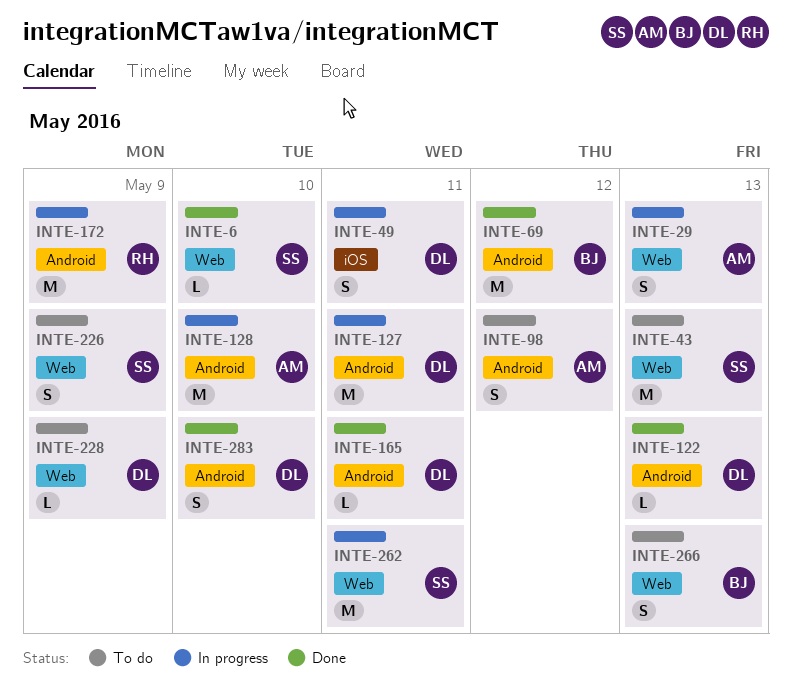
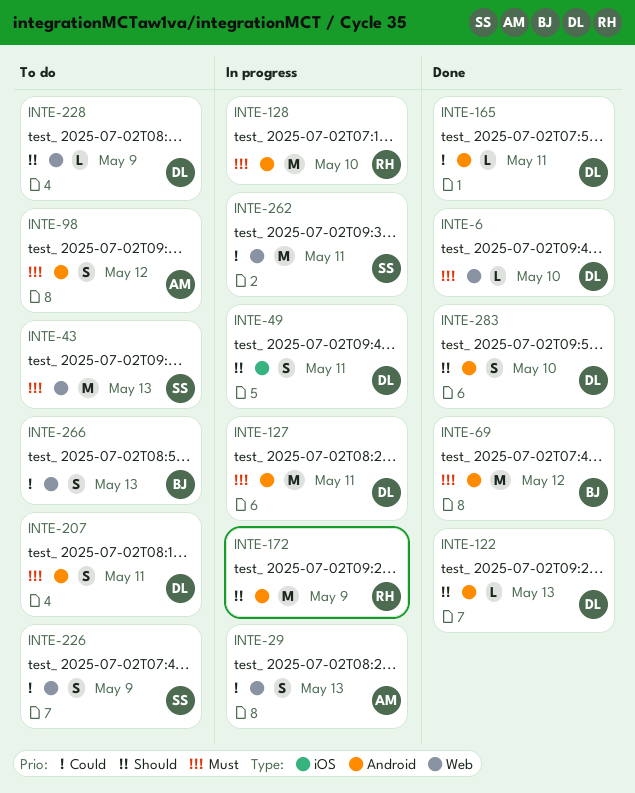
INTE-6, owner: SS -> DL
INTE-128, owner: AM -> RH
INTE-207: none -> present

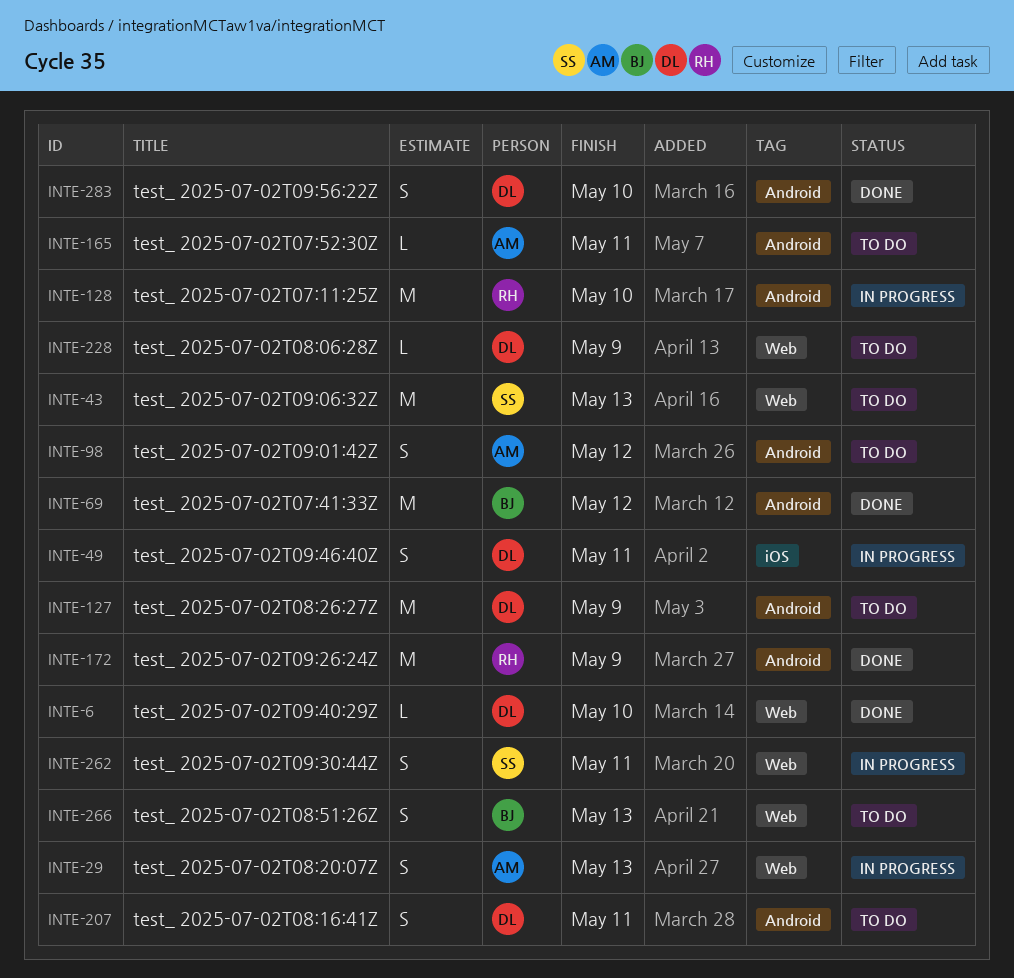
INTE-122: present -> none
INTE-127, status: In progress -> To do
INTE-127, due: May 11 -> May 9
INTE-165, status: Done -> To do
INTE-165, owner: DL -> AM
INTE-172, status: In progress -> Done
INTE-226: present -> none
INTE-262, estimate: M -> S

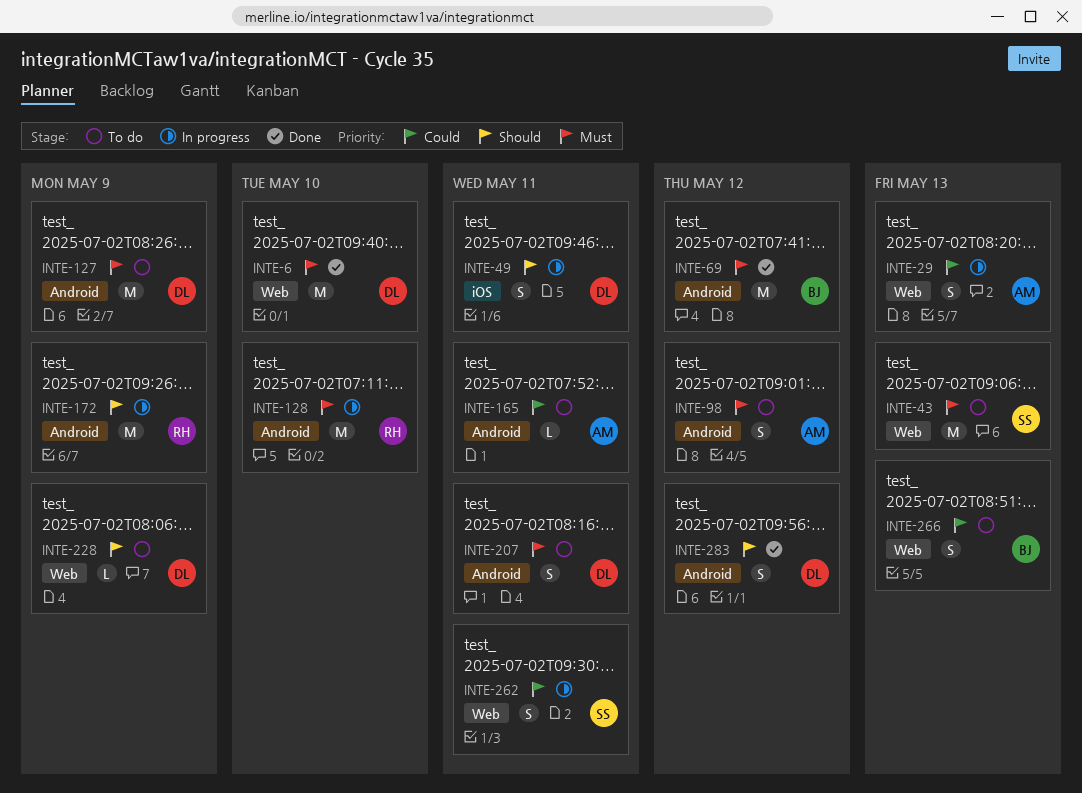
INTE-6, estimate: L -> M
INTE-172, status: Done -> In progress
INTE-283, due: May 10 -> May 12

